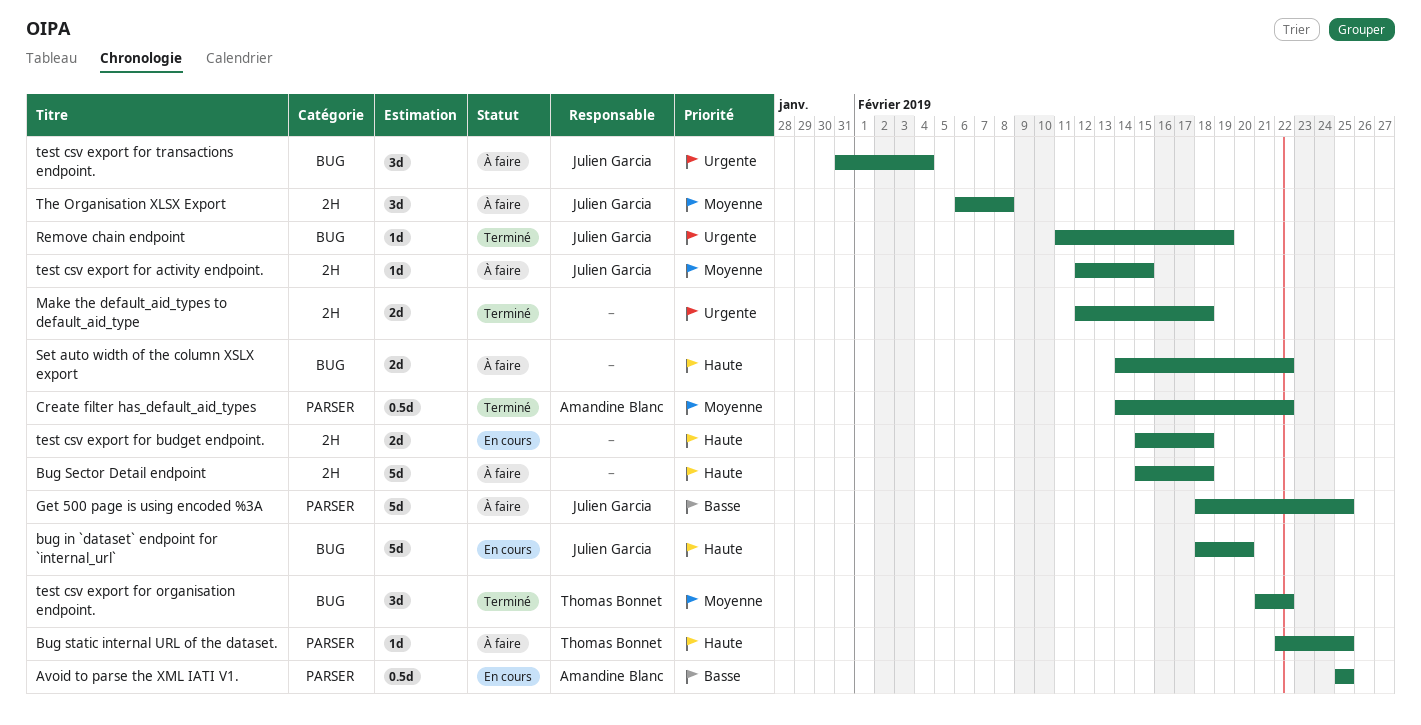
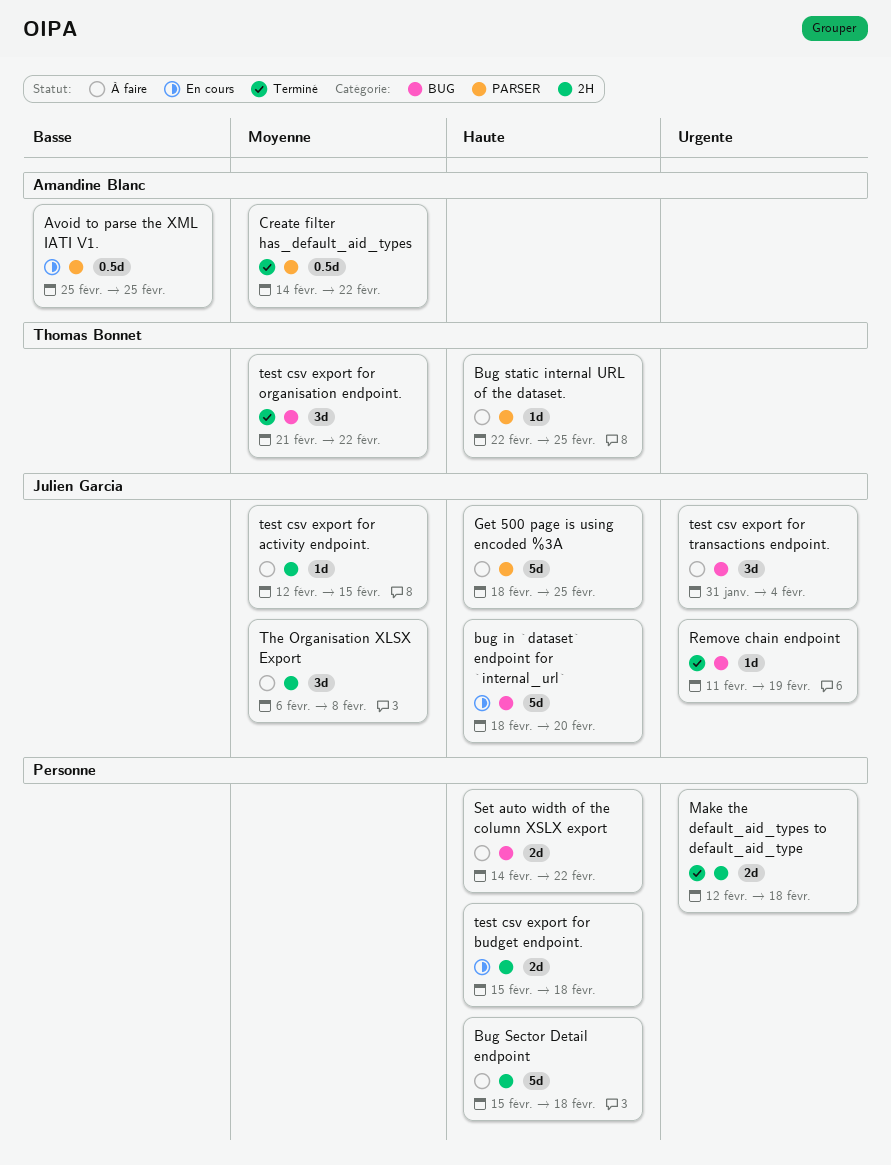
Get 500 page is using encoded %3A, priority: Basse -> Haute

